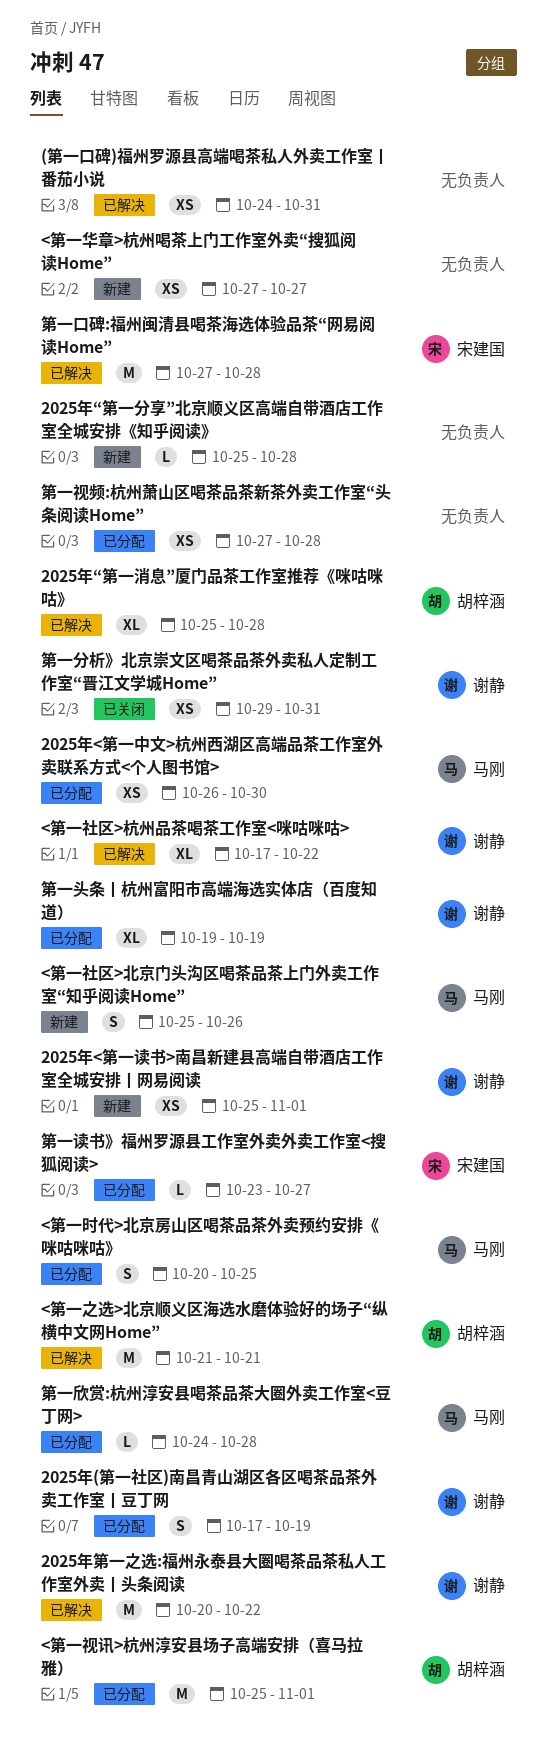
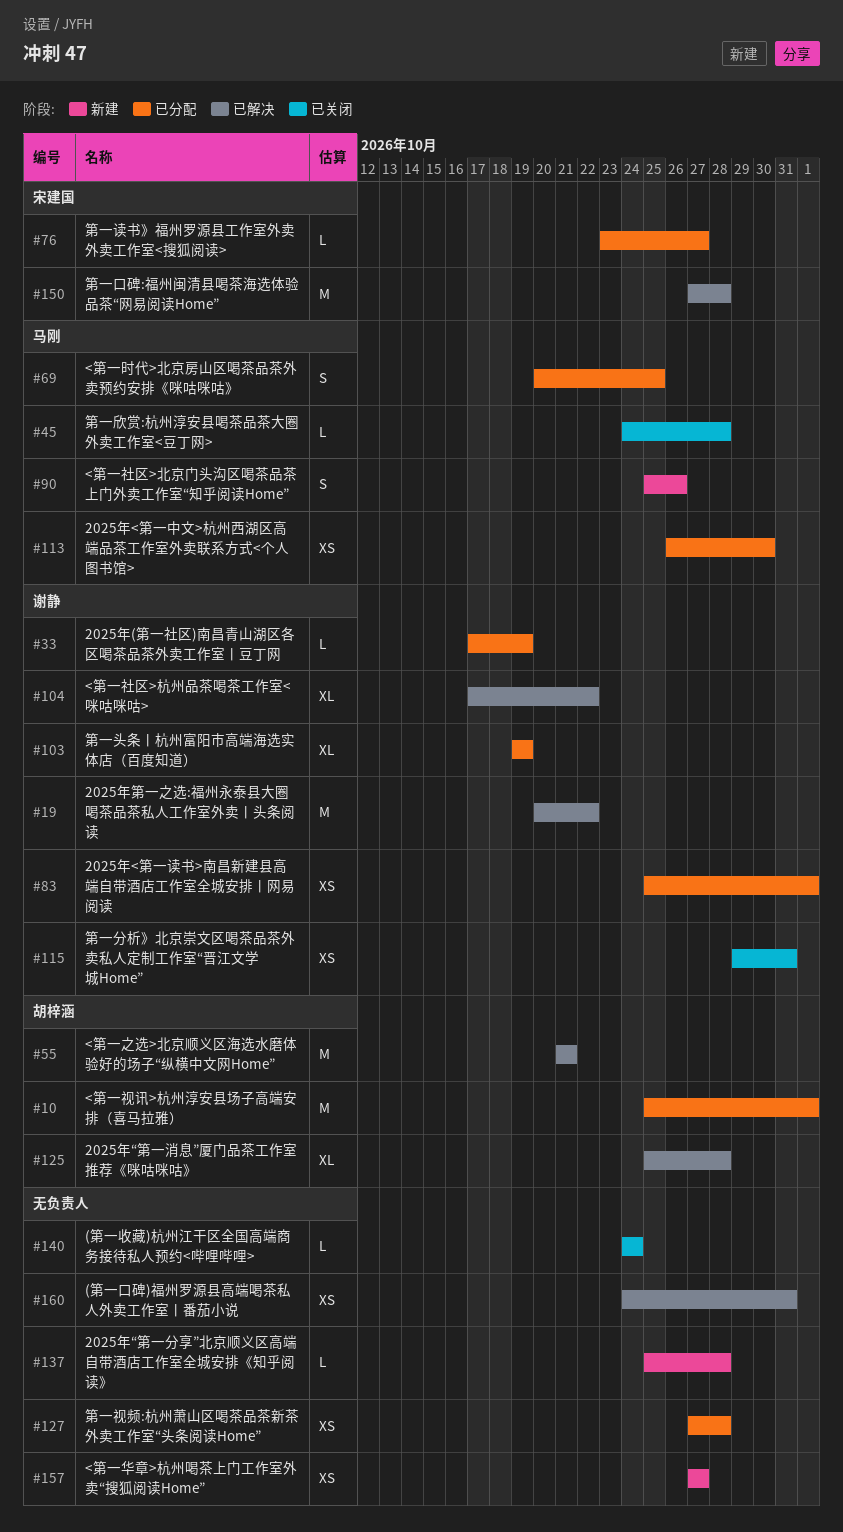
(第一收藏)杭州江干区全国高端商务接待私人预约<哔哩哔哩>: none -> present
2025年(第一社区)南昌青山湖区各区喝茶品茶外卖工作室丨豆丁网, estimate: S -> L
2025年<第一读书>南昌新建县高端自带酒店工作室全城安排丨网易阅读, status: 新建 -> 已分配
第一欣赏:杭州淳安县喝茶品茶大圈外卖工作室<豆丁网>, status: 已分配 -> 已关闭

